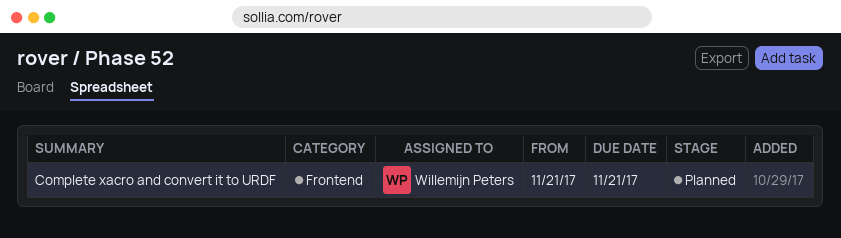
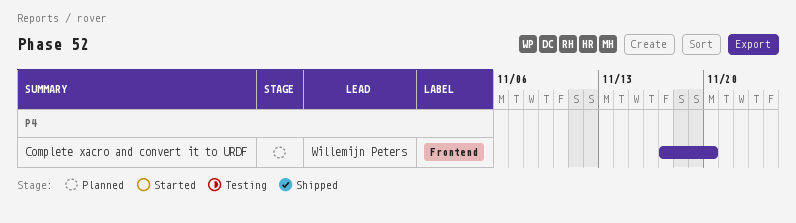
Complete xacro and convert it to URDF, start: Nov 21 -> Nov 17
Complete xacro and convert it to URDF, due: Nov 21 -> Nov 20

